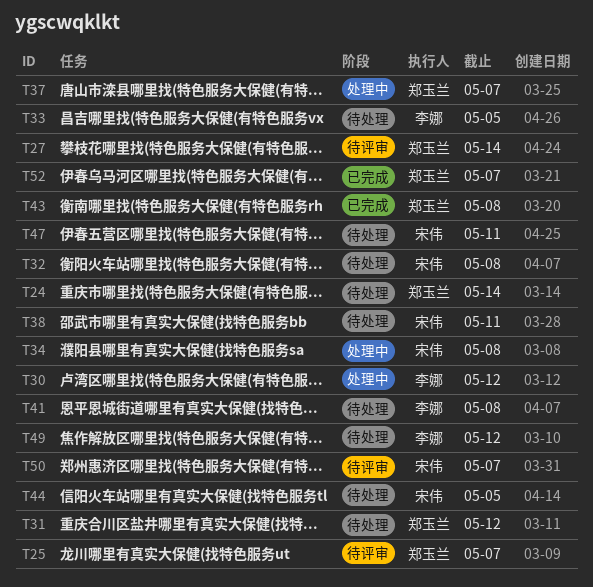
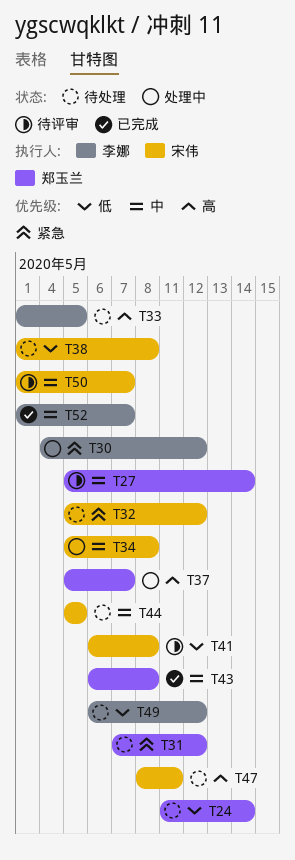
T25: present -> none
T32, due: May 8 -> May 12
T38, due: May 11 -> May 8
T41, status: 待处理 -> 待评审
T41, owner: 李娜 -> 宋伟
T52, owner: 郑玉兰 -> 李娜

